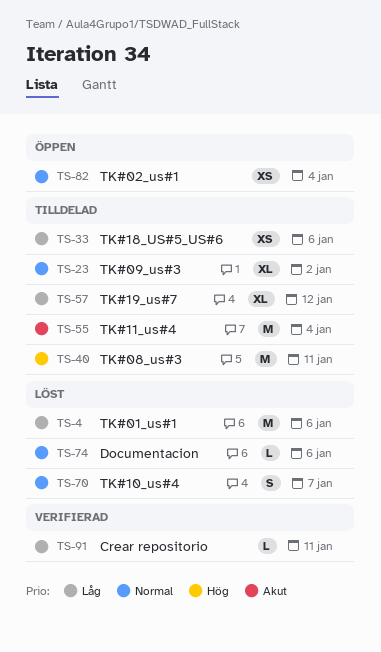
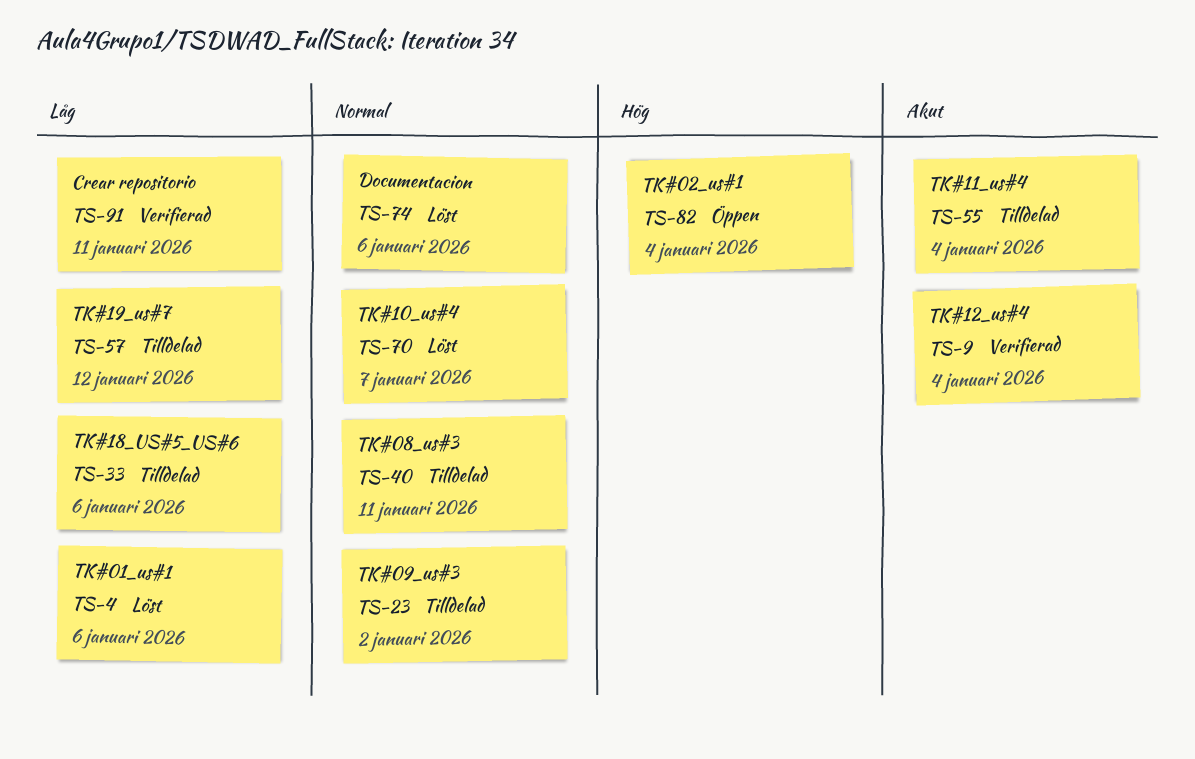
TS-9: none -> present
TS-40, priority: Hög -> Normal
TS-82, priority: Normal -> Hög

